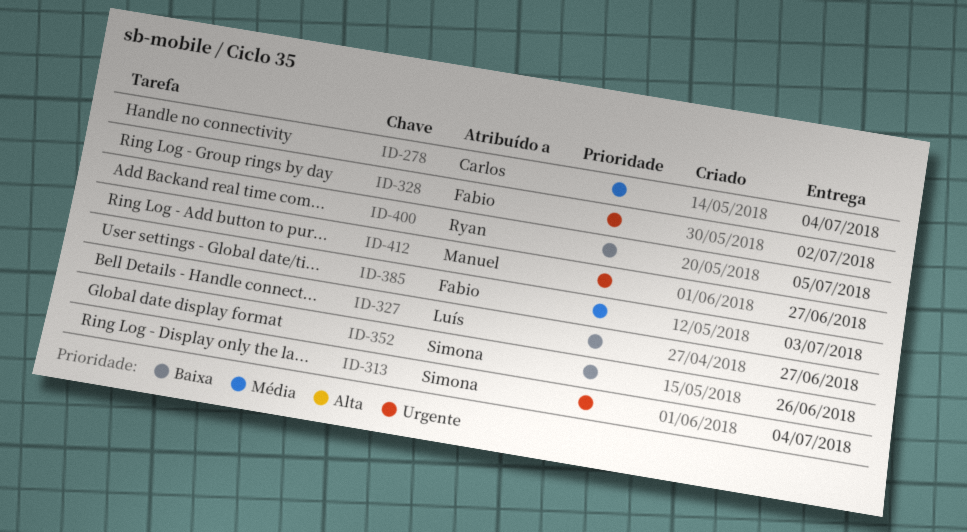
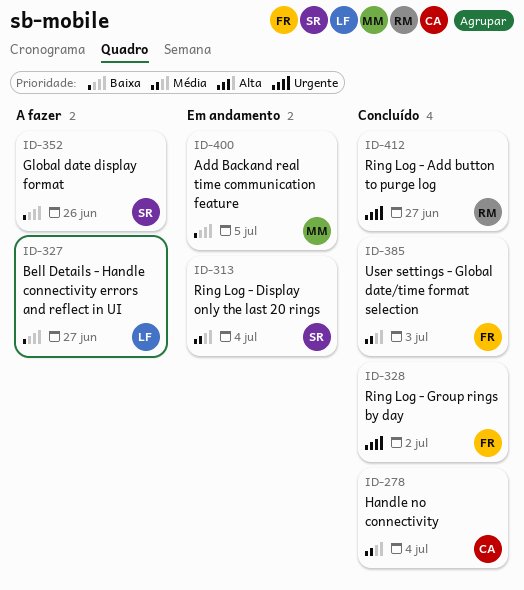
ID-313, priority: Urgente -> Média
ID-400, owner: Ryan -> Manuel
ID-412, owner: Manuel -> Ryan

